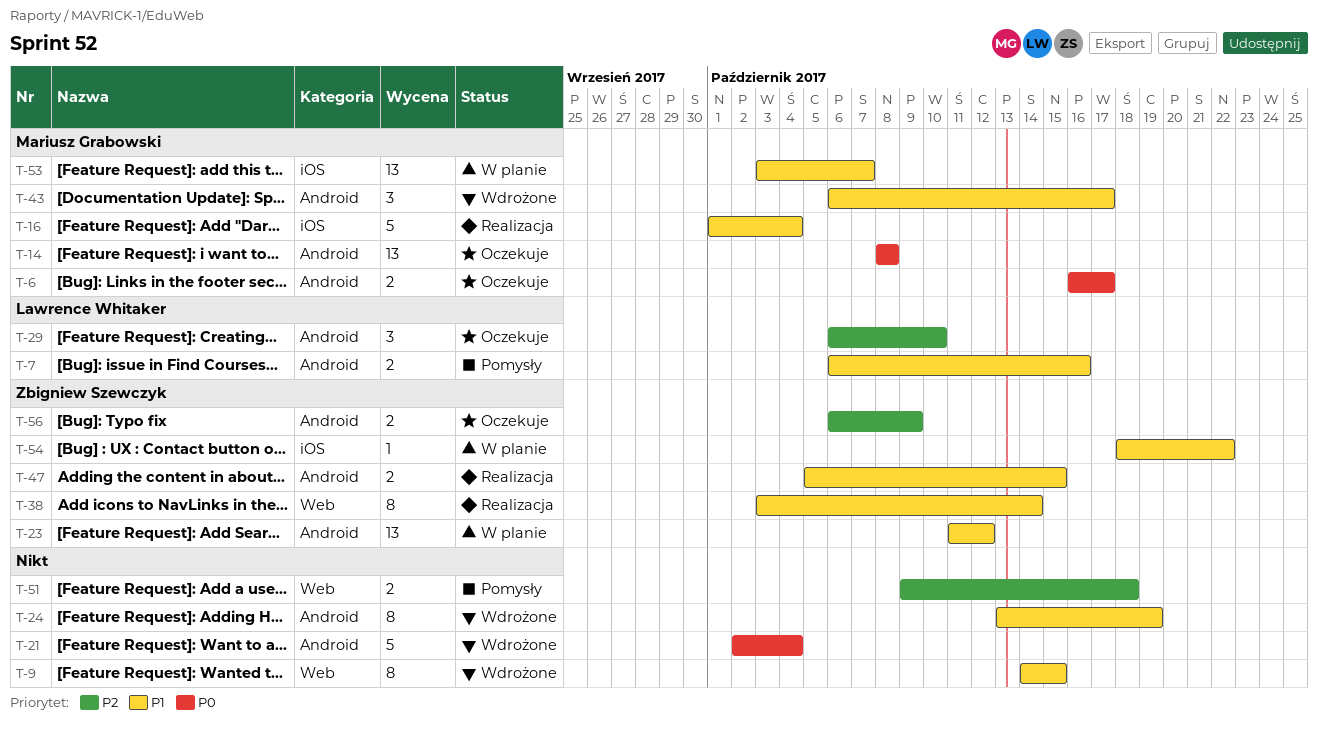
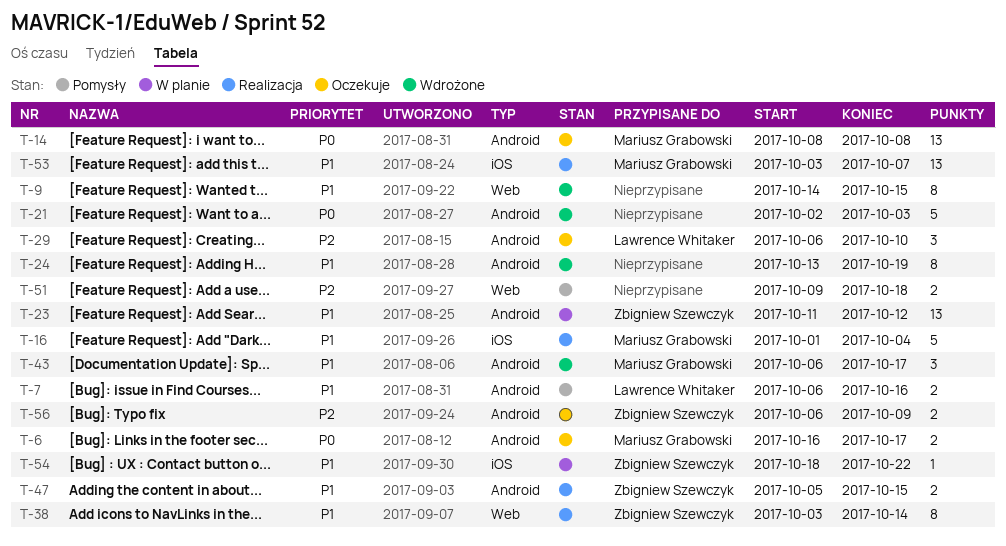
T-21, due: Oct 4 -> Oct 3
T-53, status: W planie -> Realizacja

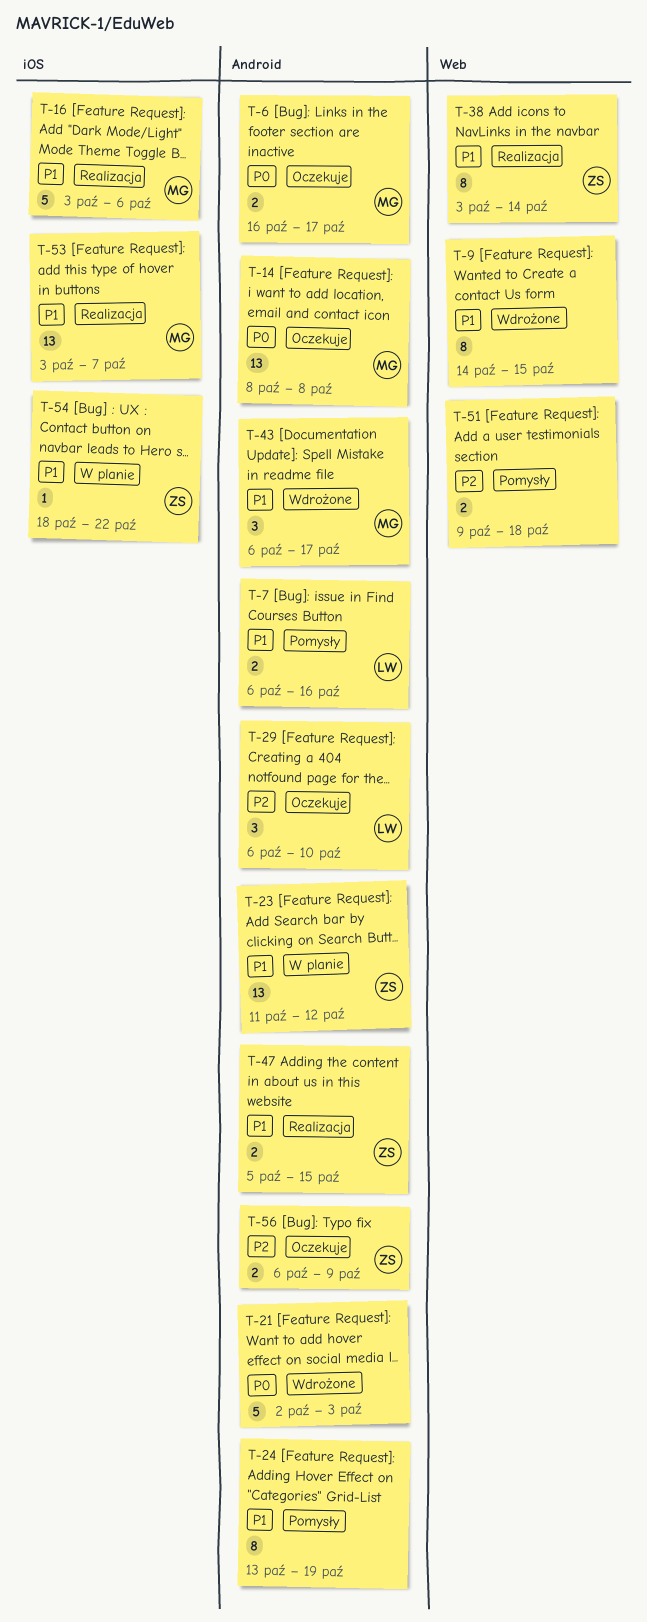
T-16, start: Oct 1 -> Oct 3
T-16, due: Oct 4 -> Oct 6
T-24, status: Wdrożone -> Pomysły

